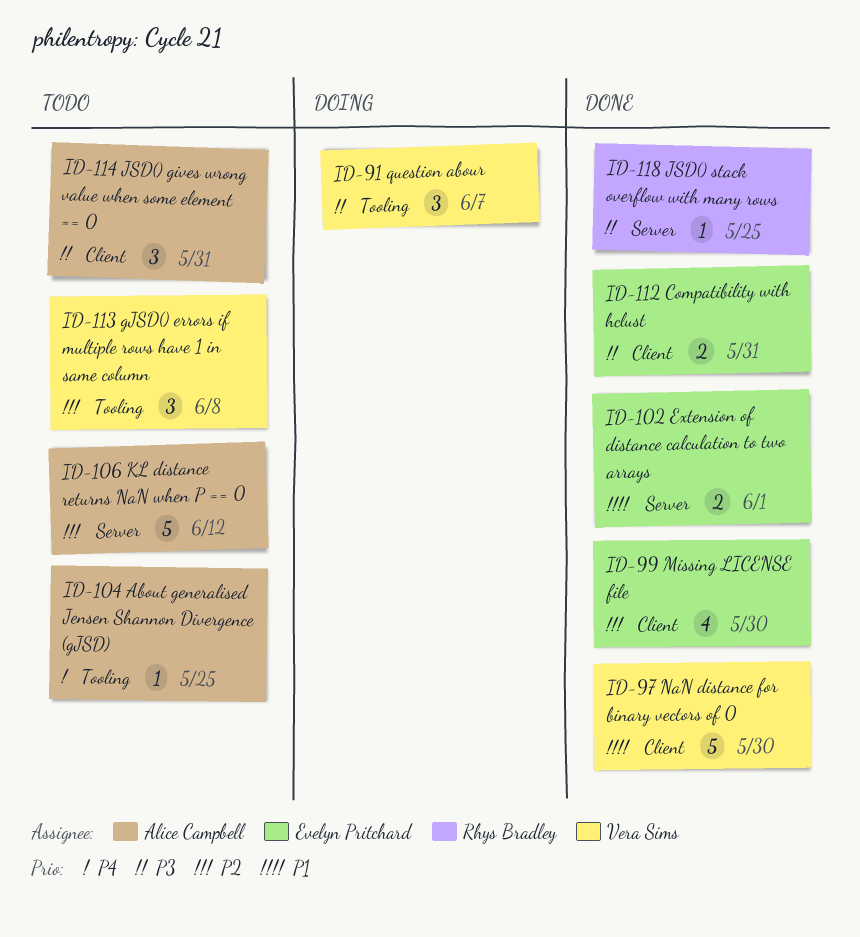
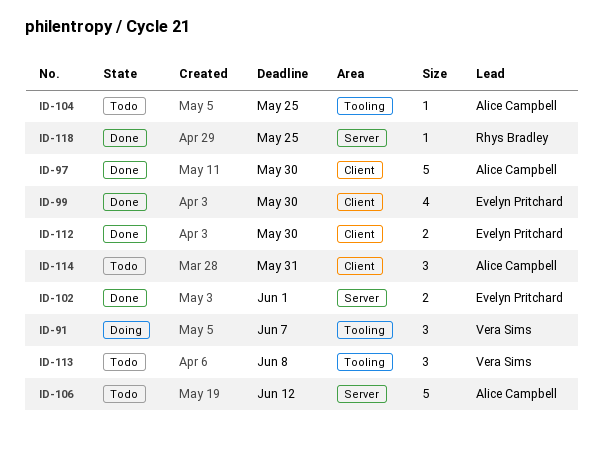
ID-97, owner: Vera Sims -> Alice Campbell
ID-112, due: May 31 -> May 30

